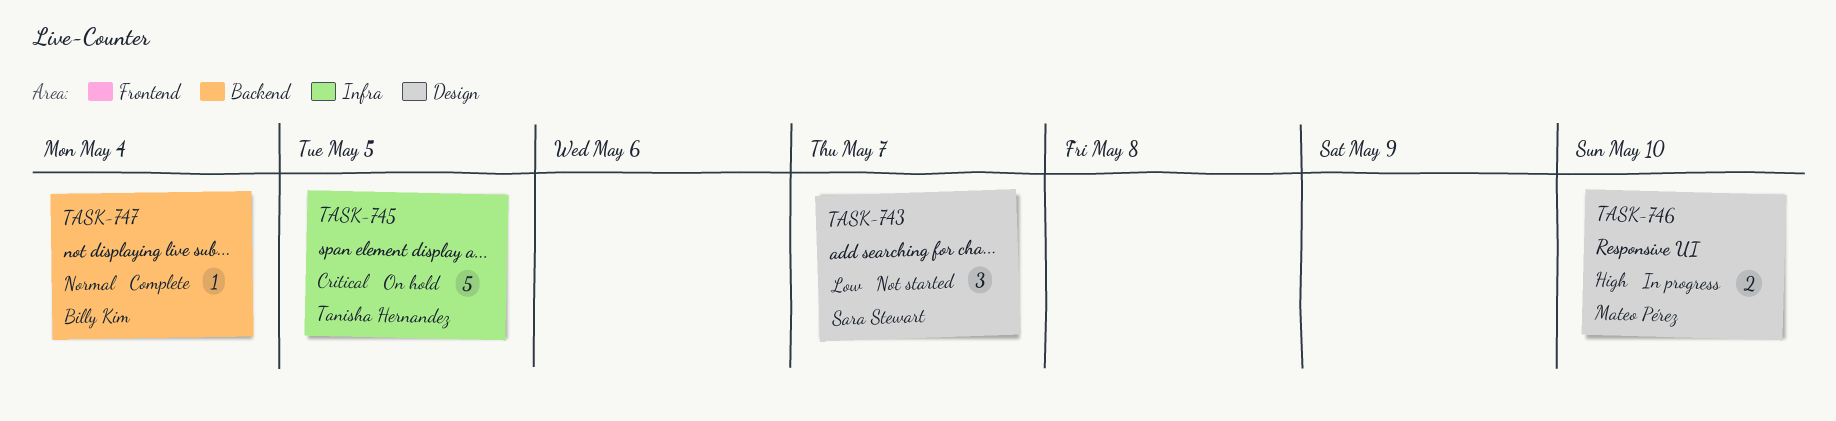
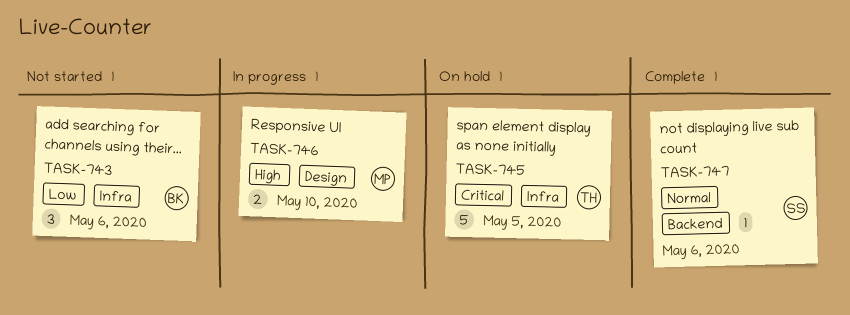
TASK-743, owner: Sara Stewart -> Billy Kim
TASK-743, label: Design -> Infra
TASK-743, due: May 7 -> May 6
TASK-747, owner: Billy Kim -> Sara Stewart
TASK-747, due: May 4 -> May 6

